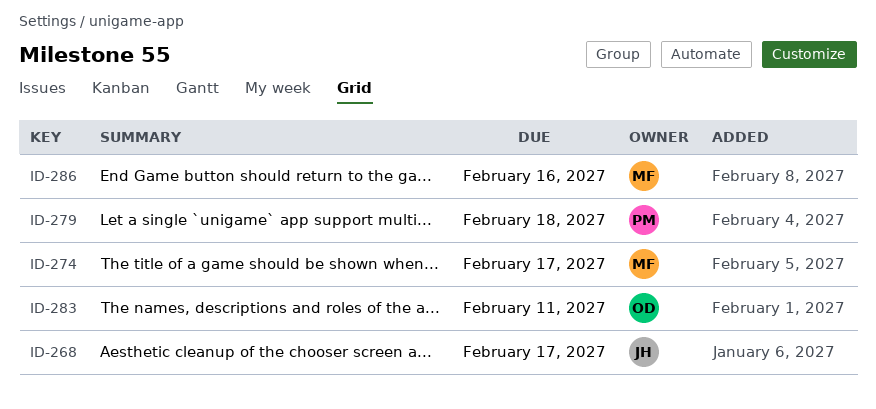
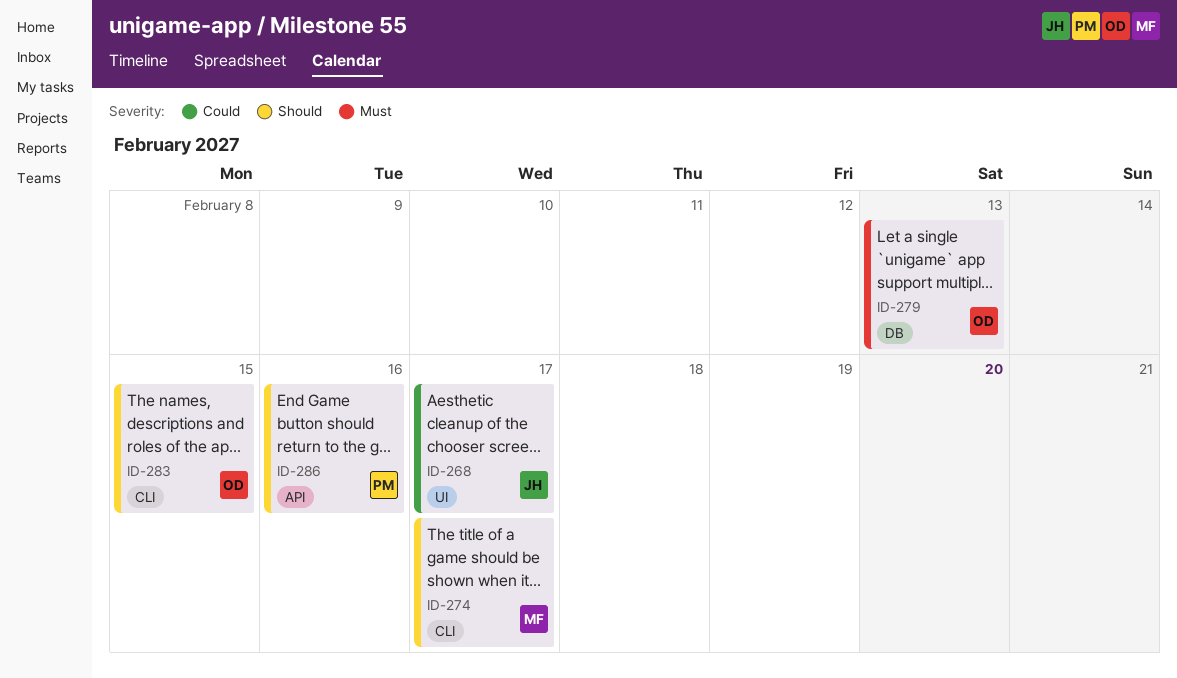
ID-279, owner: PM -> OD
ID-279, due: Feb 18 -> Feb 13
ID-283, due: Feb 11 -> Feb 15
ID-286, owner: MF -> PM

